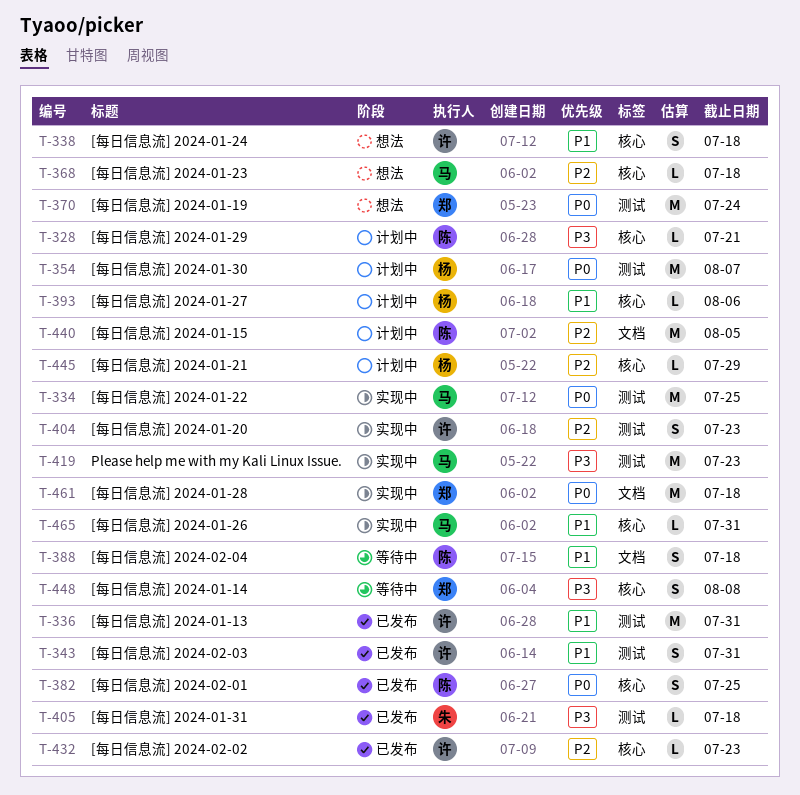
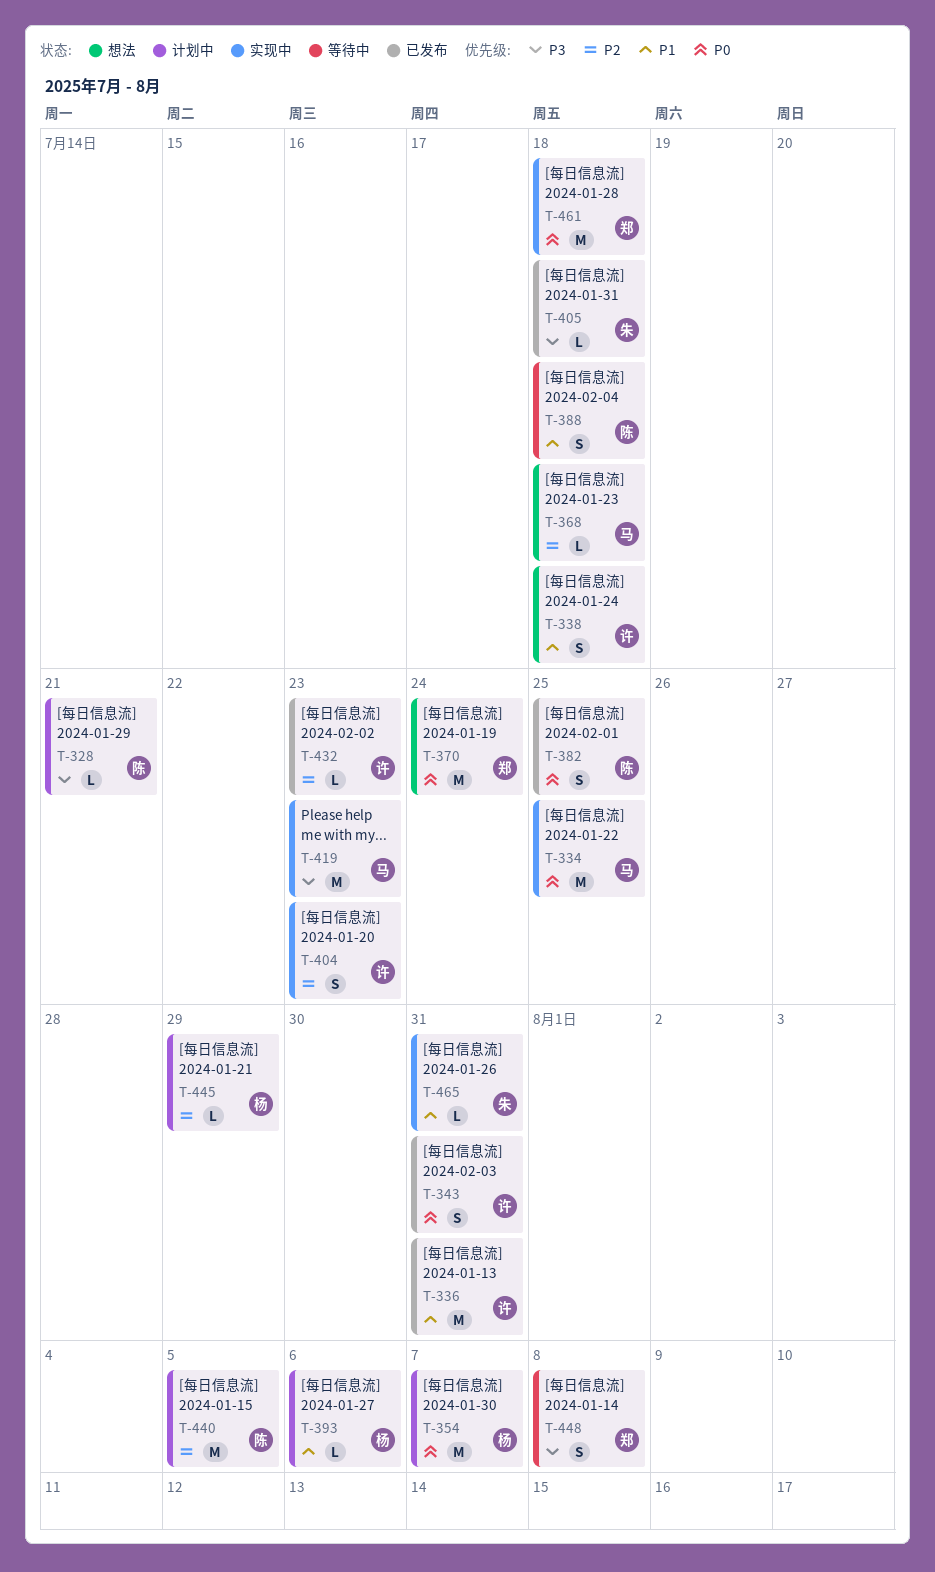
T-343, priority: P1 -> P0
T-465, owner: 马 -> 朱

